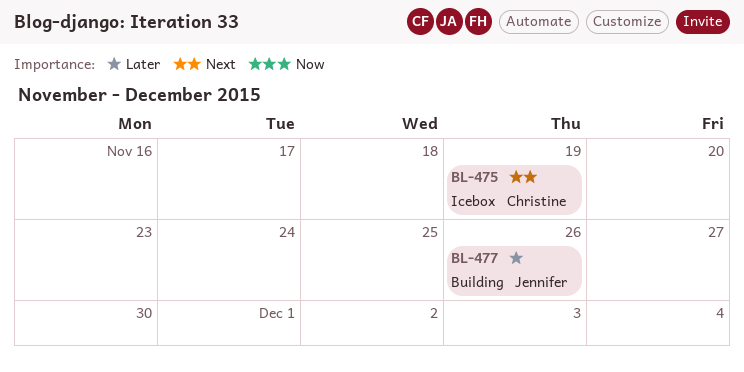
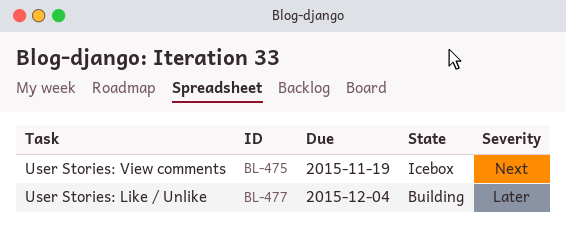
BL-477, due: Nov 26 -> Dec 4

